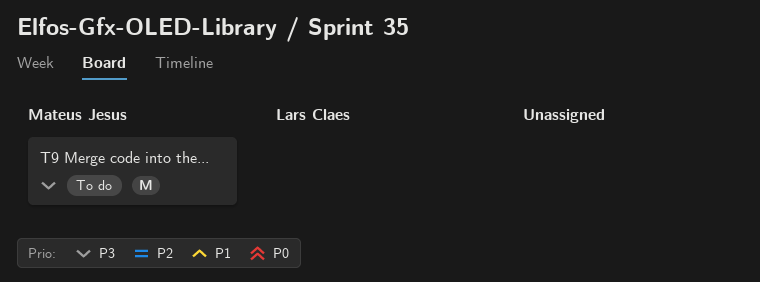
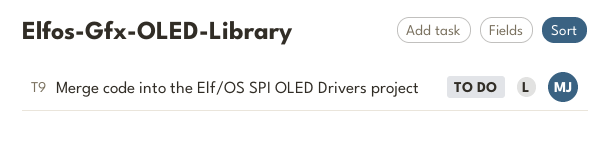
T9, estimate: M -> L

